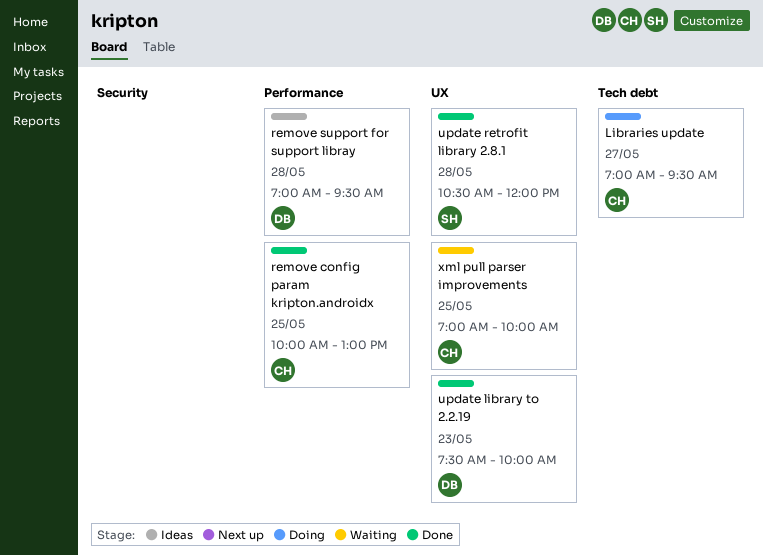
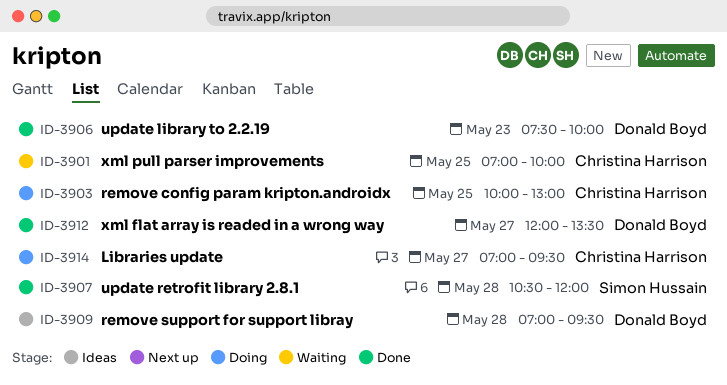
remove config param kripton.androidx, status: Done -> Doing
xml flat array is readed in a wrong way: none -> present

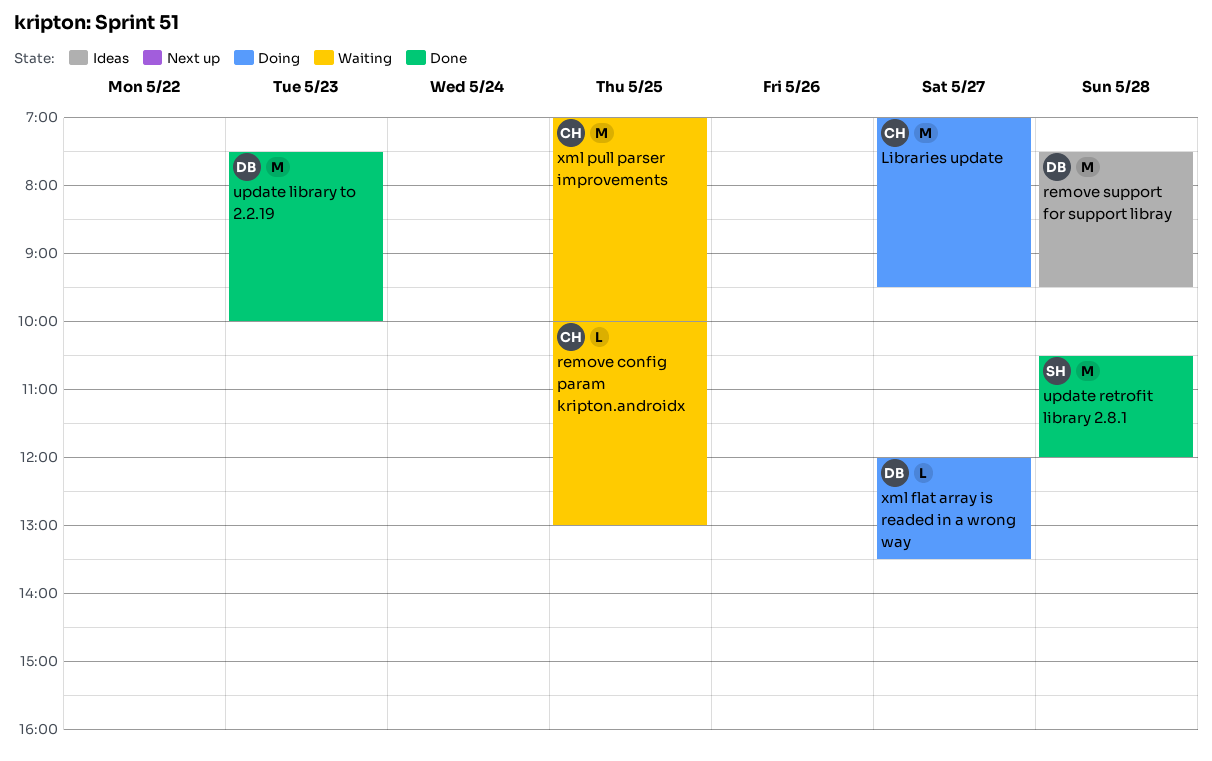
remove config param kripton.androidx, status: Doing -> Waiting
remove support for support libray, begins: 07:00 -> 07:30
xml flat array is readed in a wrong way, status: Done -> Doing

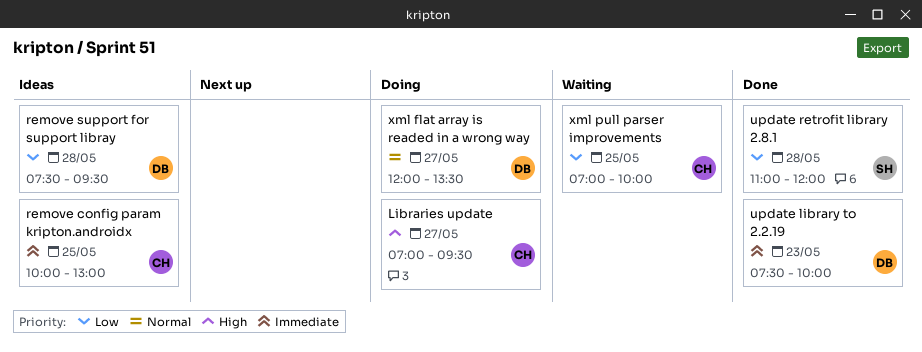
remove config param kripton.androidx, status: Waiting -> Ideas
update retrofit library 2.8.1, begins: 10:30 -> 11:00

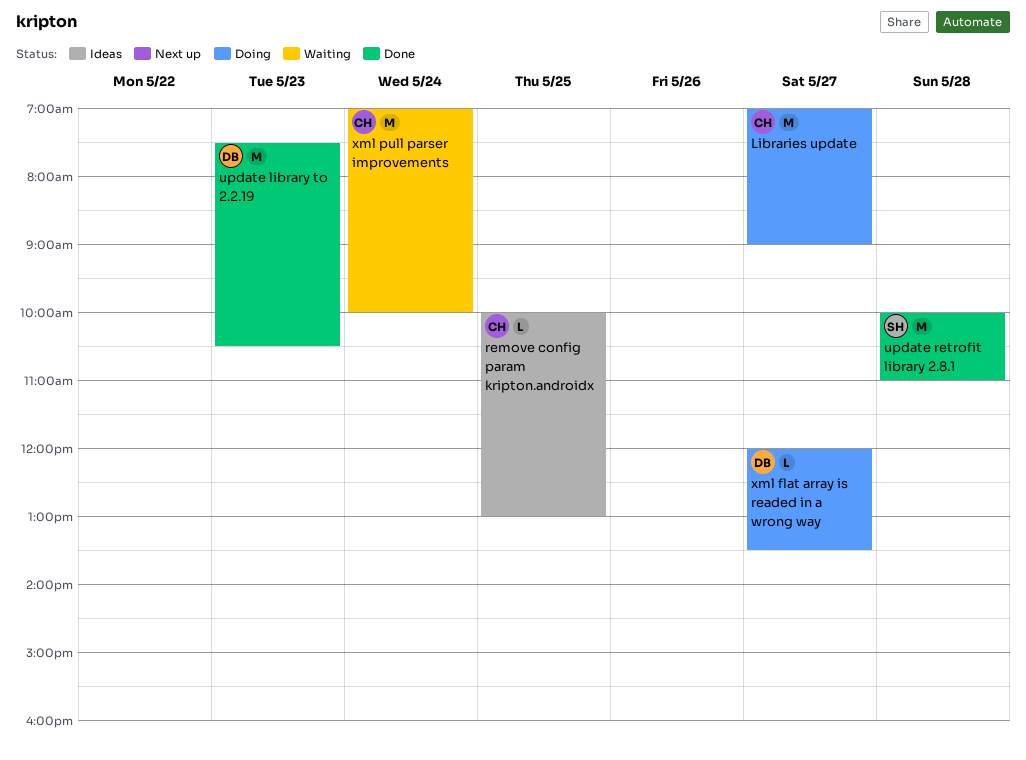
Libraries update, ends: 09:30 -> 09:00
remove support for support libray: present -> none
update library to 2.2.19, ends: 10:00 -> 10:30
update retrofit library 2.8.1, begins: 11:00 -> 10:00
update retrofit library 2.8.1, ends: 12:00 -> 11:00
xml pull parser improvements, day: May 25 -> May 24

